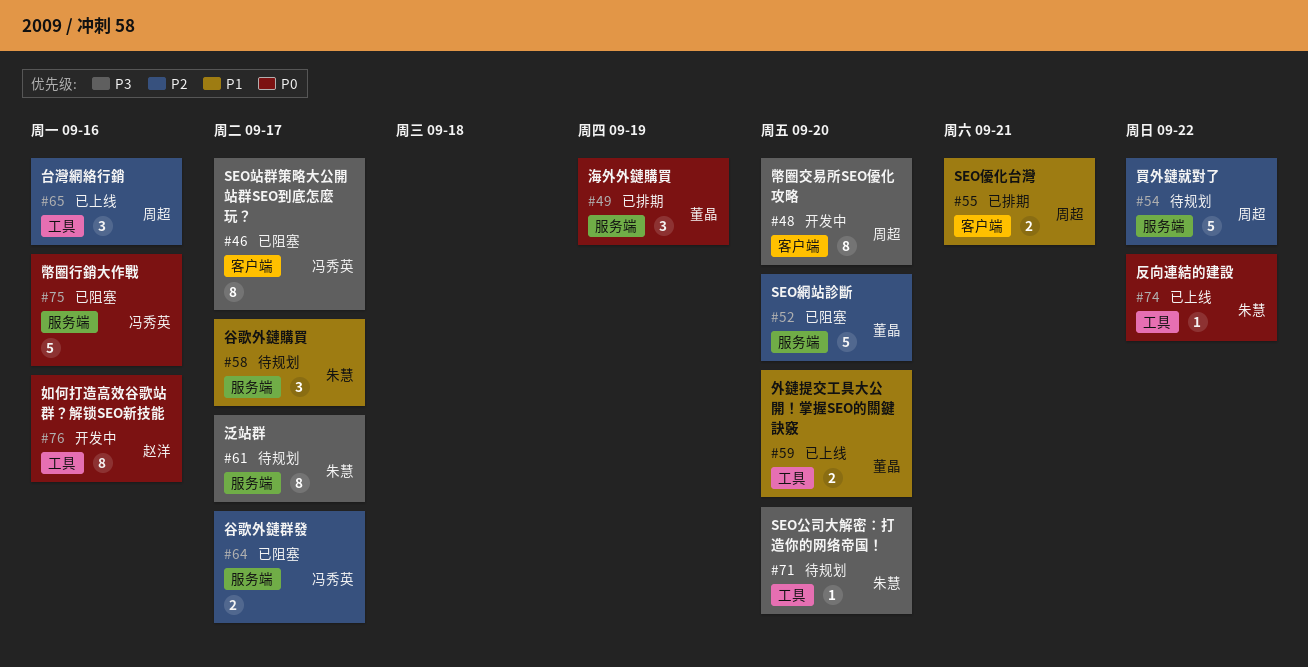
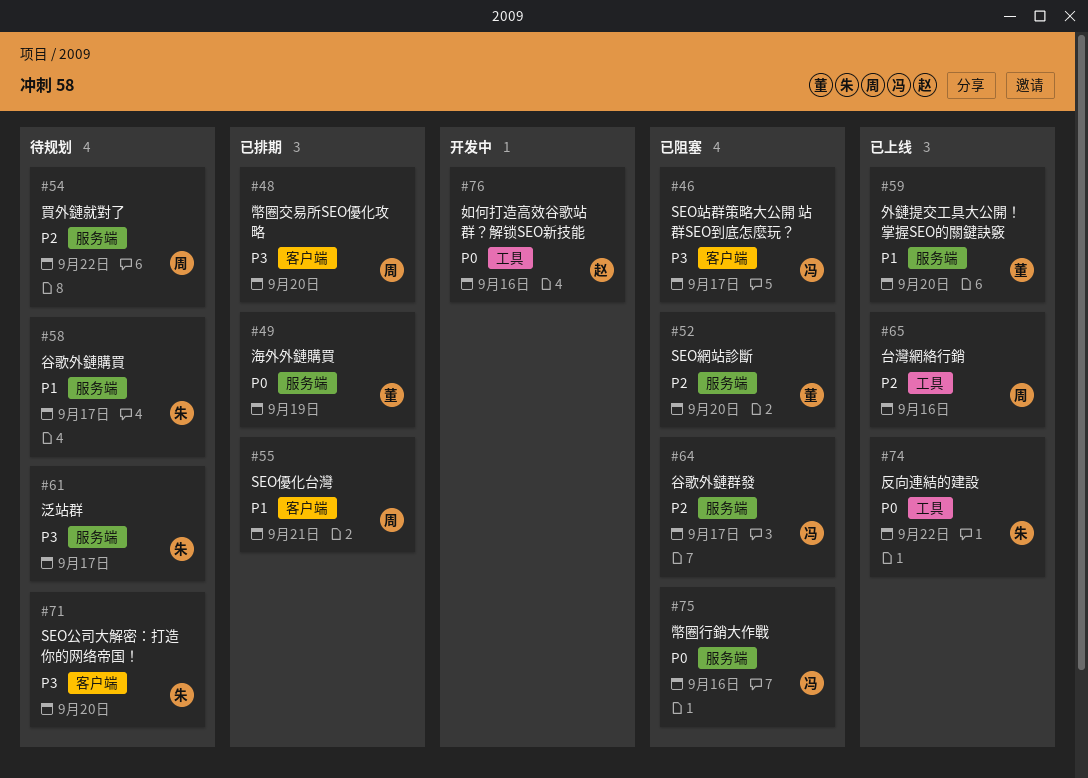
#48, status: 开发中 -> 已排期
#59, label: 工具 -> 服务端
#71, label: 工具 -> 客户端

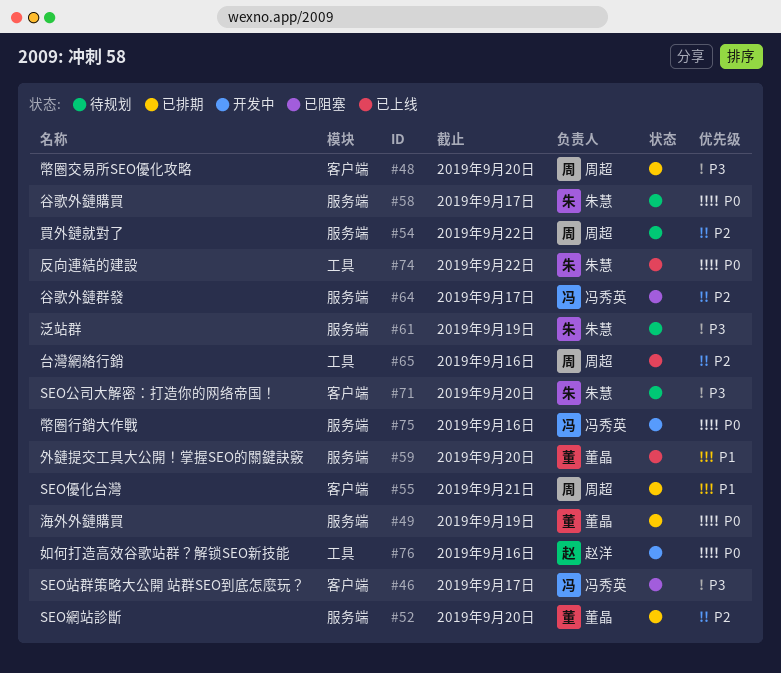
#52, status: 已阻塞 -> 已排期
#58, priority: P1 -> P0
#61, due: Sep 17 -> Sep 19
#75, status: 已阻塞 -> 开发中

